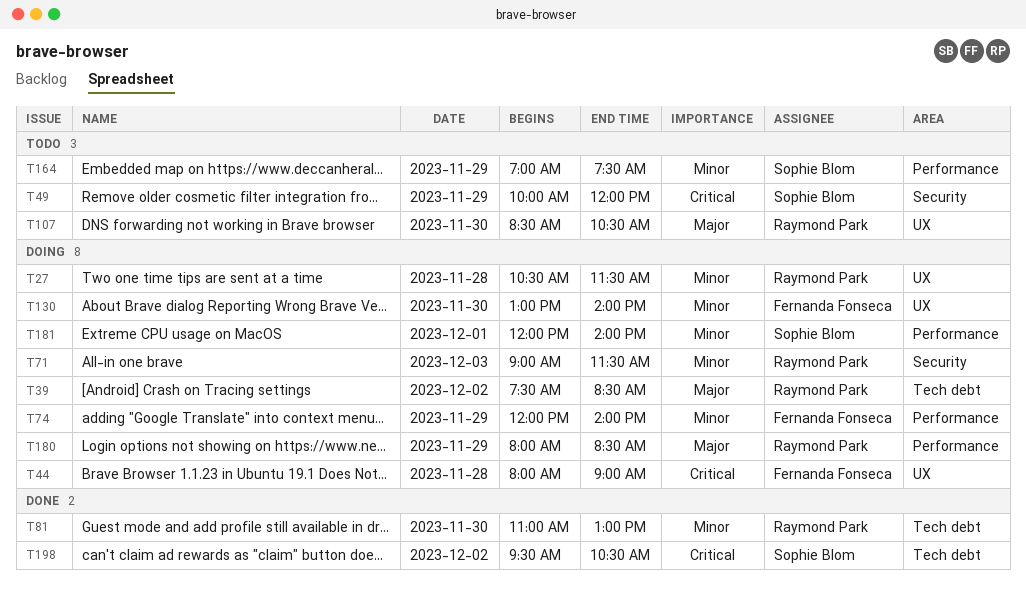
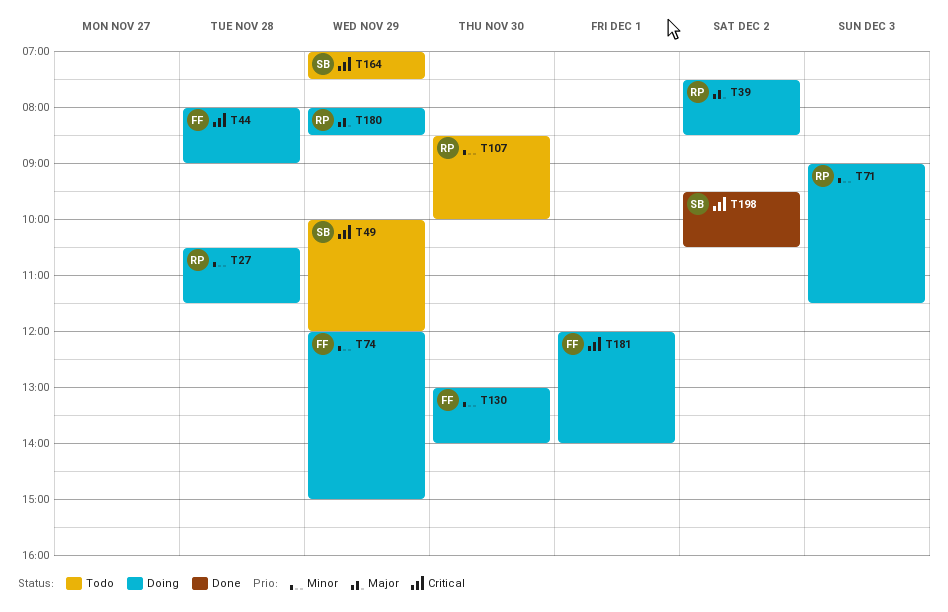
T74, ends: 14:00 -> 15:00
T81: present -> none
T107, priority: Major -> Minor
T107, ends: 10:30 -> 10:00
T164, priority: Minor -> Critical
T181, owner: Sophie Blom -> Fernanda Fonseca
T181, priority: Minor -> Critical

